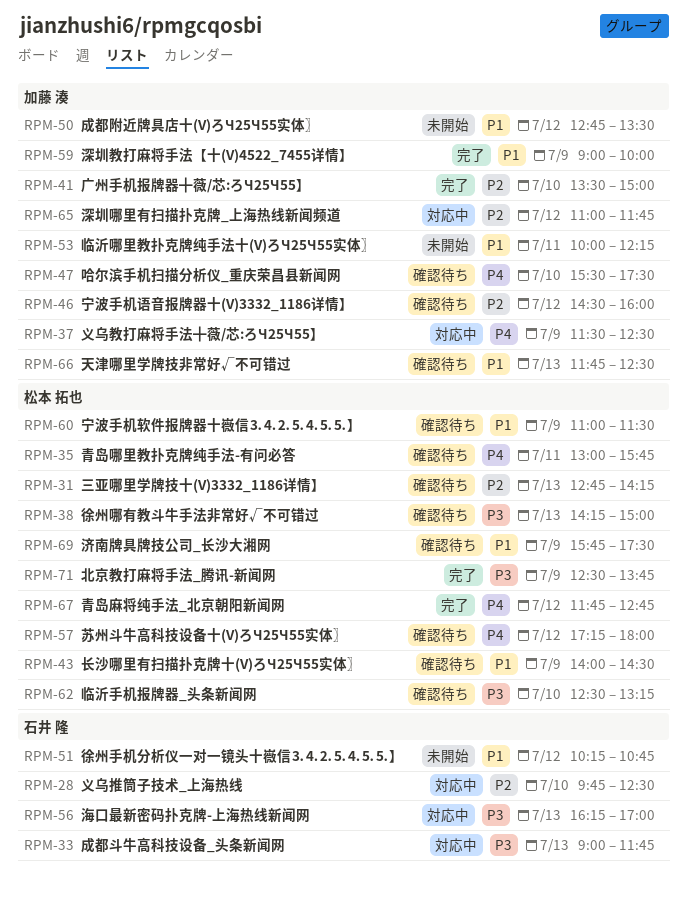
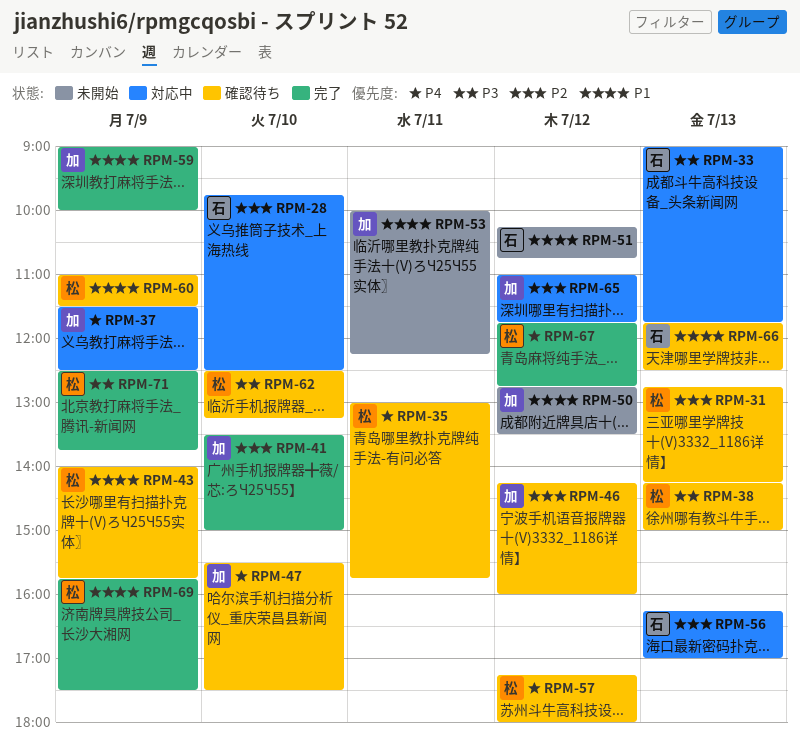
RPM-43, ends: 14:30 -> 15:45
RPM-46, begins: 14:30 -> 14:15
RPM-56, priority: P3 -> P2
RPM-66, owner: 加藤 湊 -> 石井 隆
RPM-69, status: 確認待ち -> 完了

